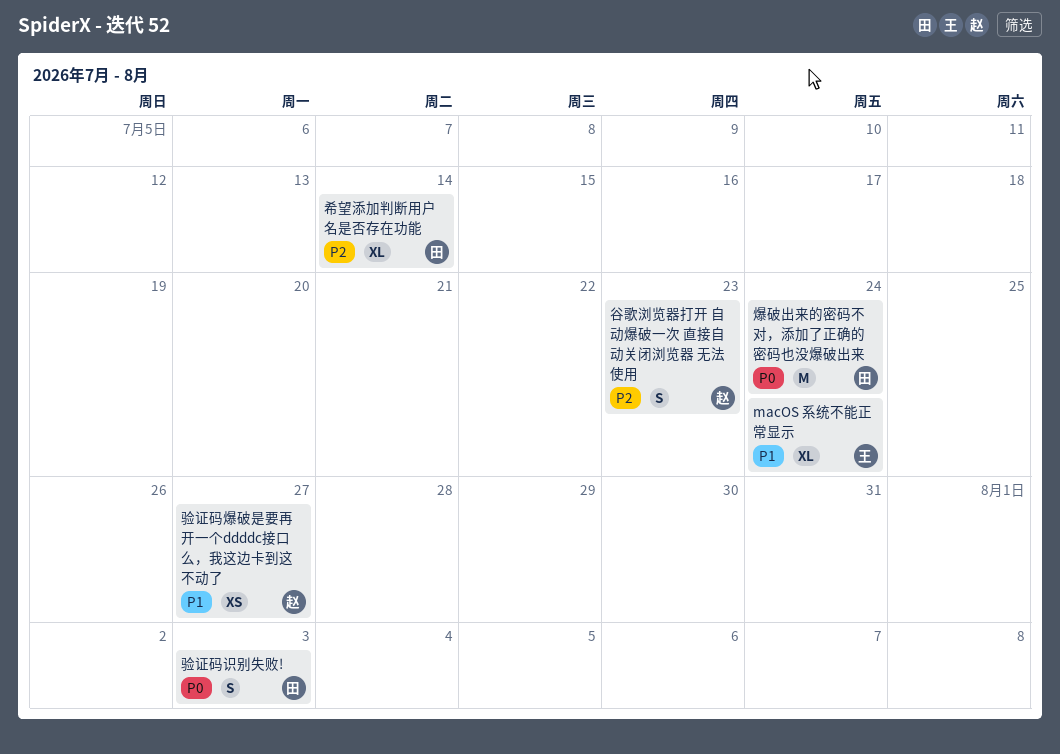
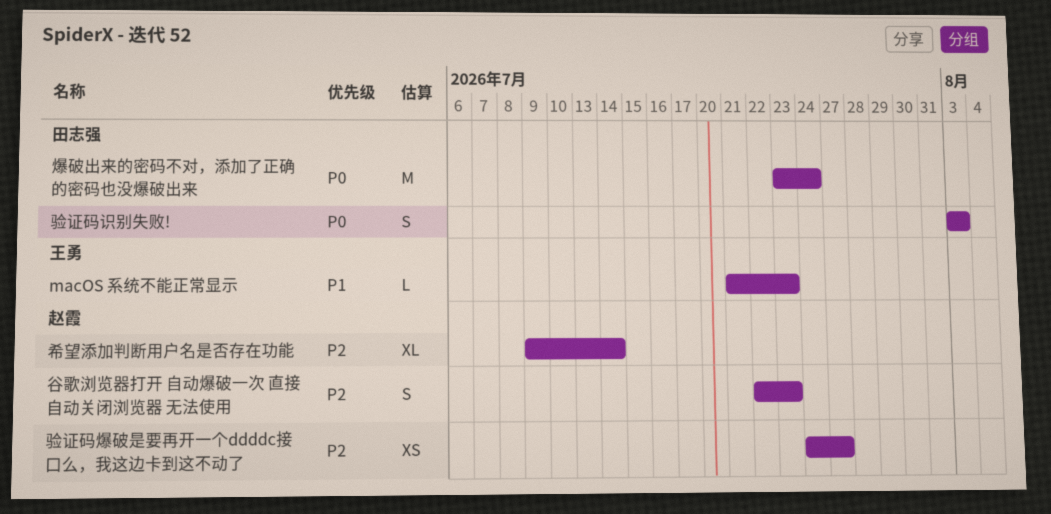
macOS 系统不能正常显示, estimate: XL -> L
macOS 系统不能正常显示, due: Jul 24 -> Jul 23
希望添加判断用户名是否存在功能, owner: 田志强 -> 赵霞
验证码爆破是要再开一个ddddc接口么，我这边卡到这不动了, priority: P1 -> P2

